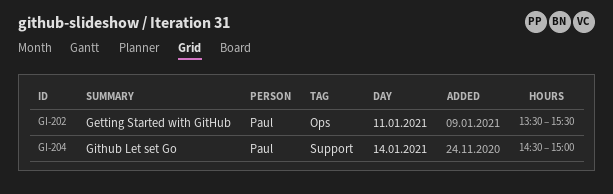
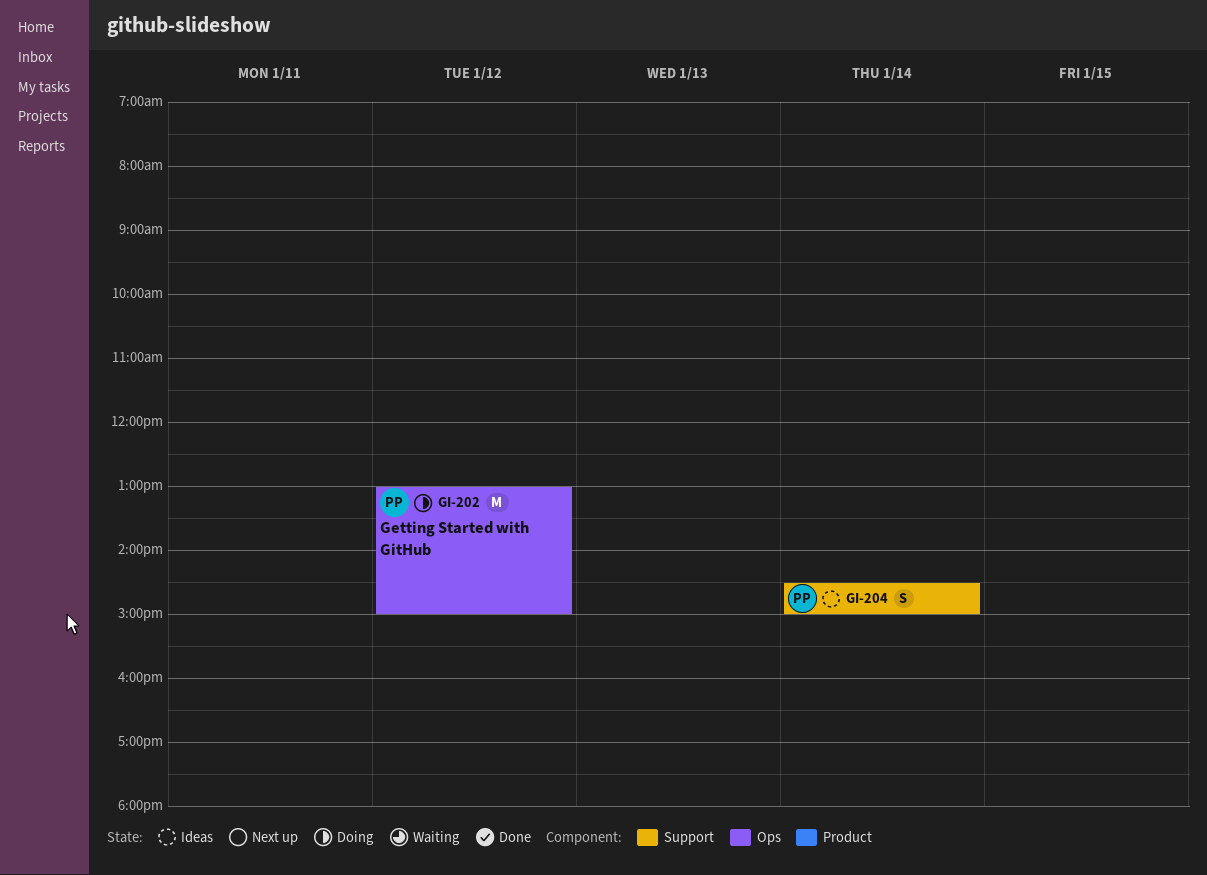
GI-202, day: Jan 11 -> Jan 12
GI-202, begins: 13:30 -> 13:00
GI-202, ends: 15:30 -> 15:00

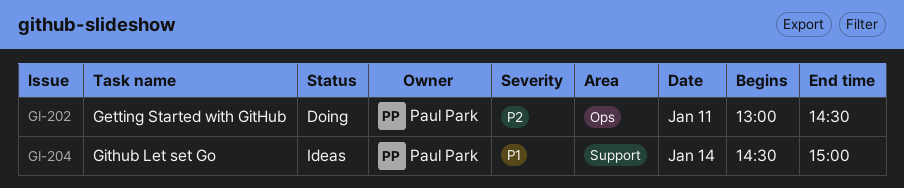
GI-202, day: Jan 12 -> Jan 11
GI-202, ends: 15:00 -> 14:30

